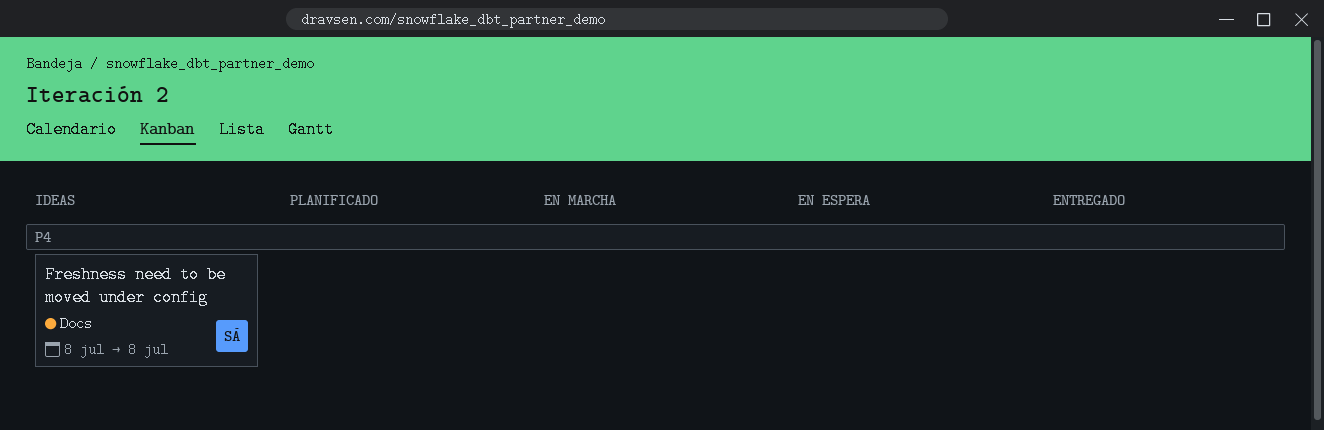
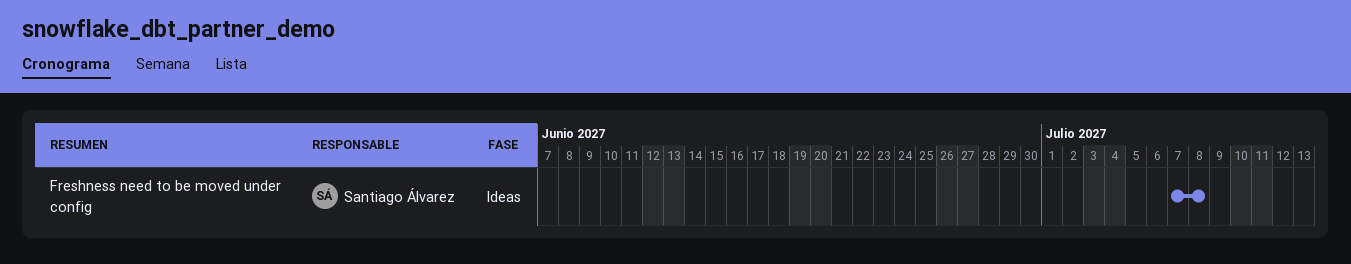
Freshness need to be moved under config, start: Jul 8 -> Jul 7

